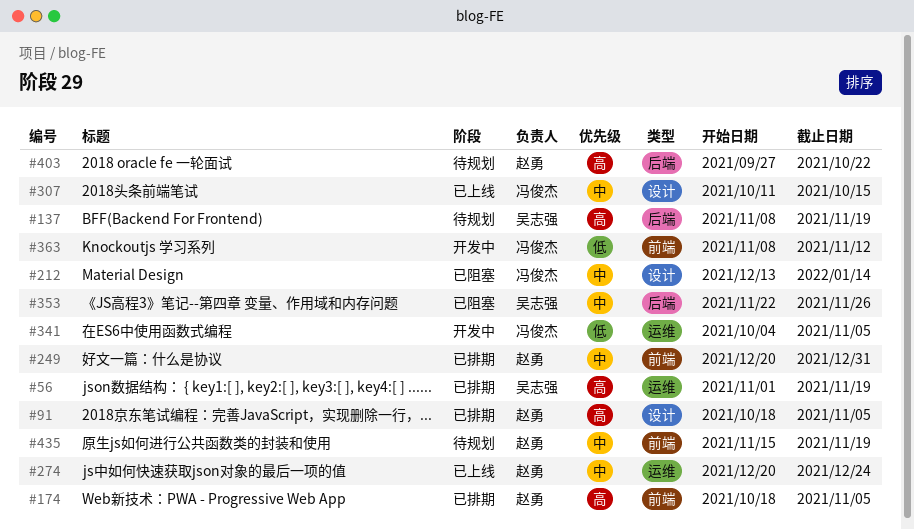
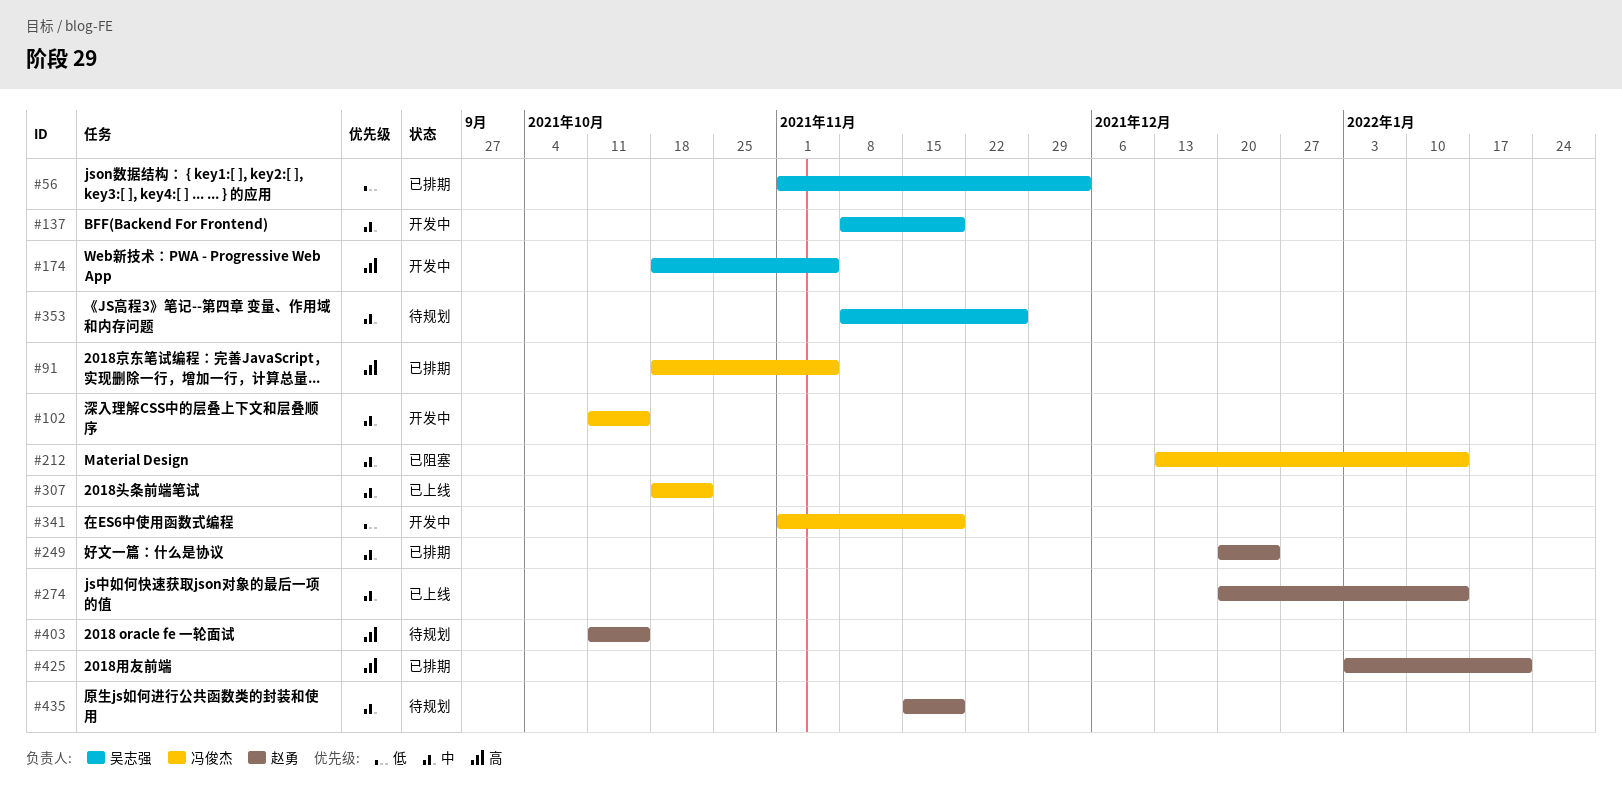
#56, priority: 高 -> 低
#56, due: Nov 19 -> Dec 3
#91, owner: 赵勇 -> 冯俊杰
#102: none -> present
#137, status: 待规划 -> 开发中
#137, priority: 高 -> 中
#174, status: 已排期 -> 开发中
#174, owner: 赵勇 -> 吴志强
#249, due: Dec 31 -> Dec 24
#274, due: Dec 24 -> Jan 14
#307, start: Oct 11 -> Oct 18
#307, due: Oct 15 -> Oct 22
#341, start: Oct 4 -> Nov 1
#341, due: Nov 5 -> Nov 19
#353, status: 已阻塞 -> 待规划
#353, start: Nov 22 -> Nov 8
#363: present -> none
#403, start: Sep 27 -> Oct 11
#403, due: Oct 22 -> Oct 15
#425: none -> present

